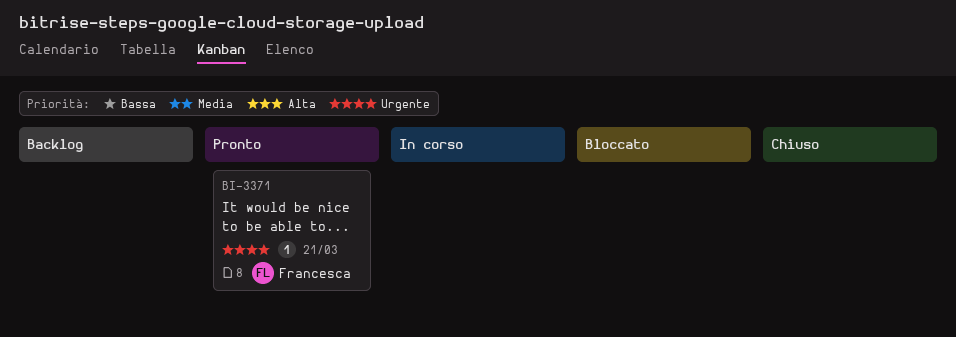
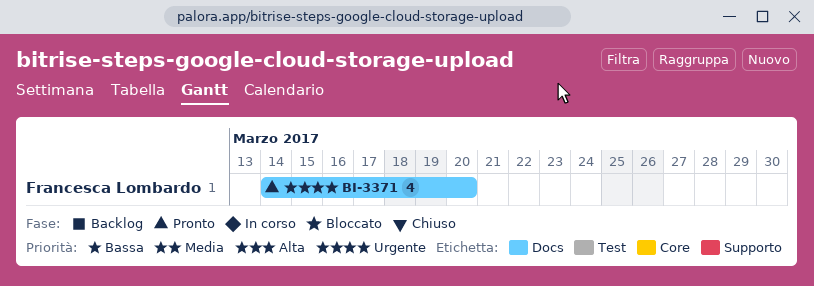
BI-3371, estimate: 1 -> 4
BI-3371, due: Mar 21 -> Mar 20

